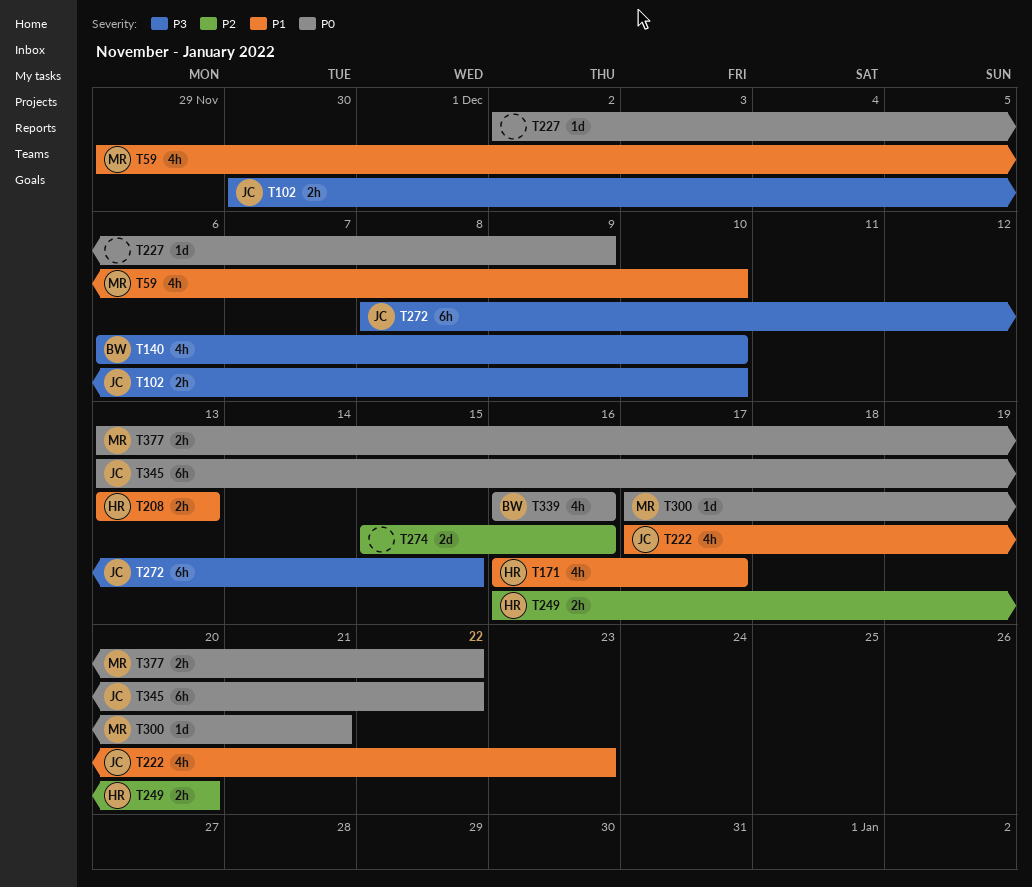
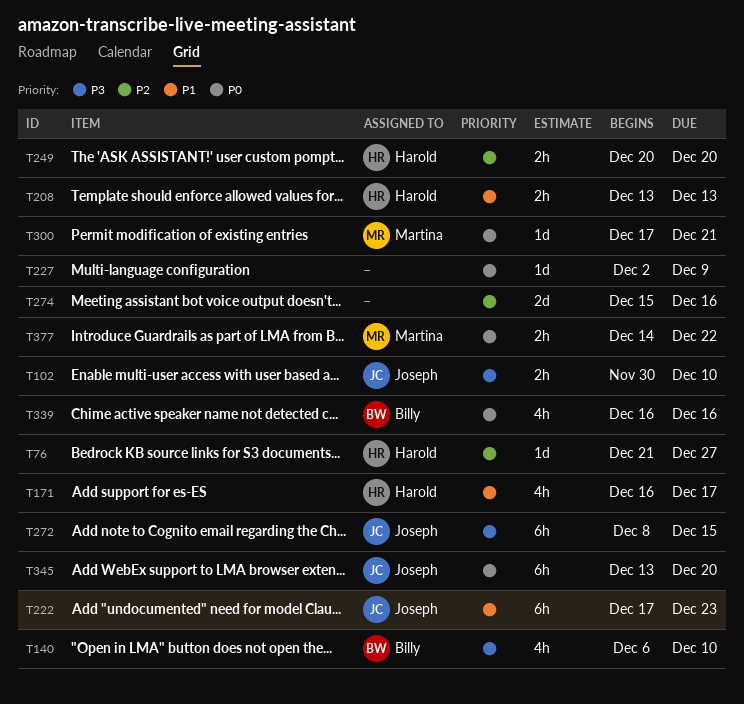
T59: present -> none
T76: none -> present
T222, estimate: 4h -> 6h
T249, start: Dec 16 -> Dec 20
T345, due: Dec 22 -> Dec 20
T377, start: Dec 13 -> Dec 14

